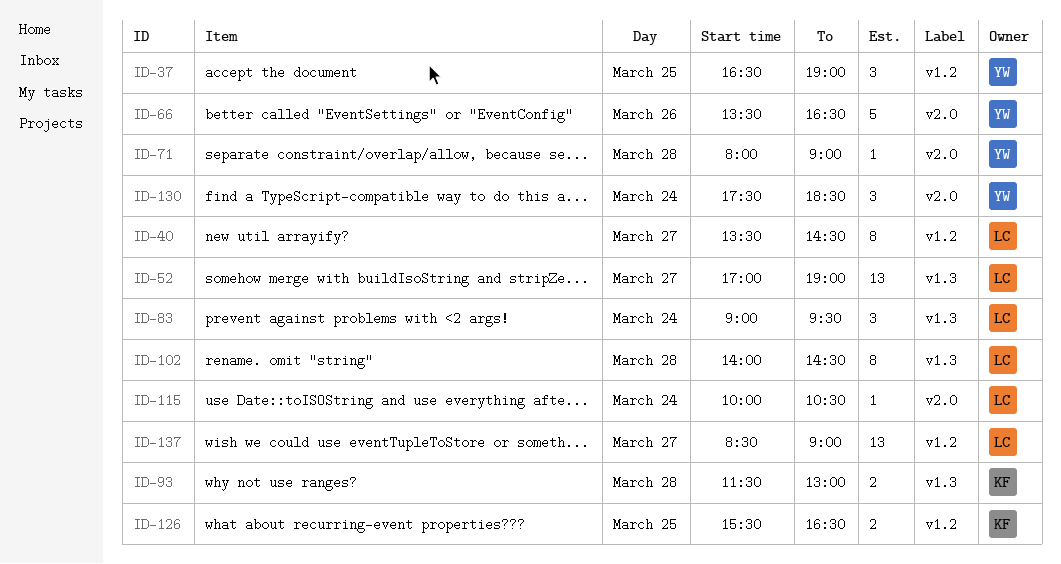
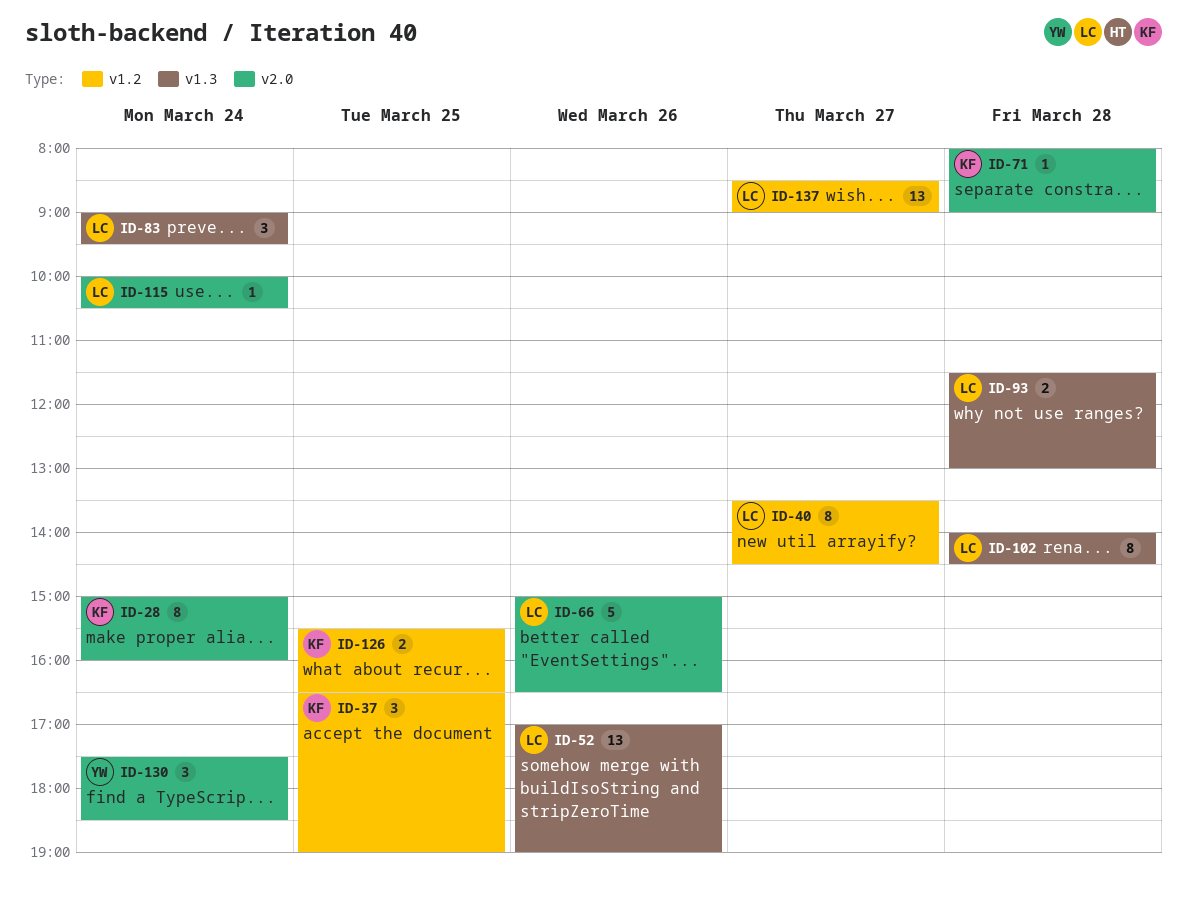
ID-28: none -> present
ID-37, owner: YW -> KF
ID-52, day: Mar 27 -> Mar 26
ID-66, owner: YW -> LC
ID-66, begins: 13:30 -> 15:00
ID-71, owner: YW -> KF
ID-93, owner: KF -> LC

